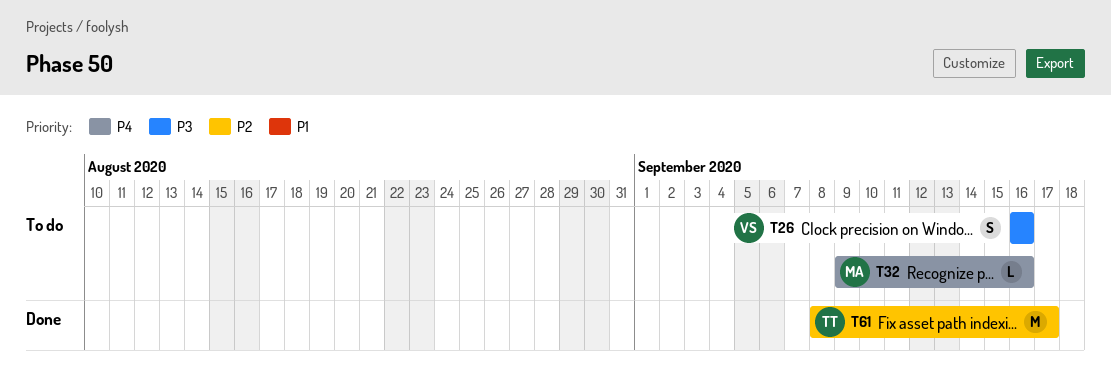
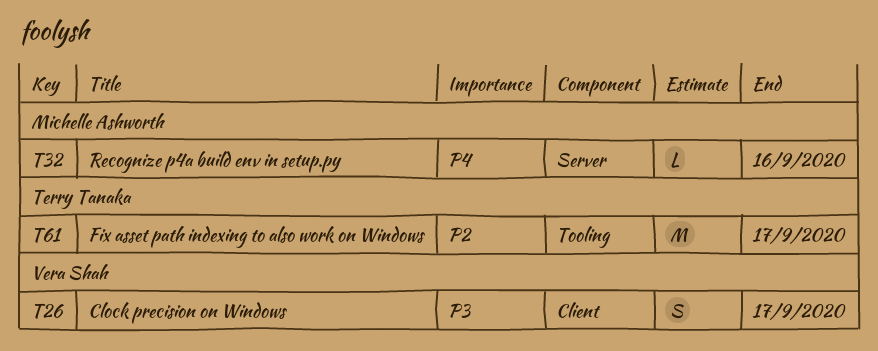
T26, due: Sep 16 -> Sep 17

